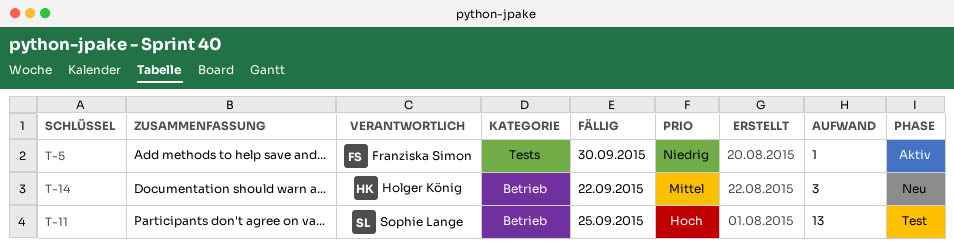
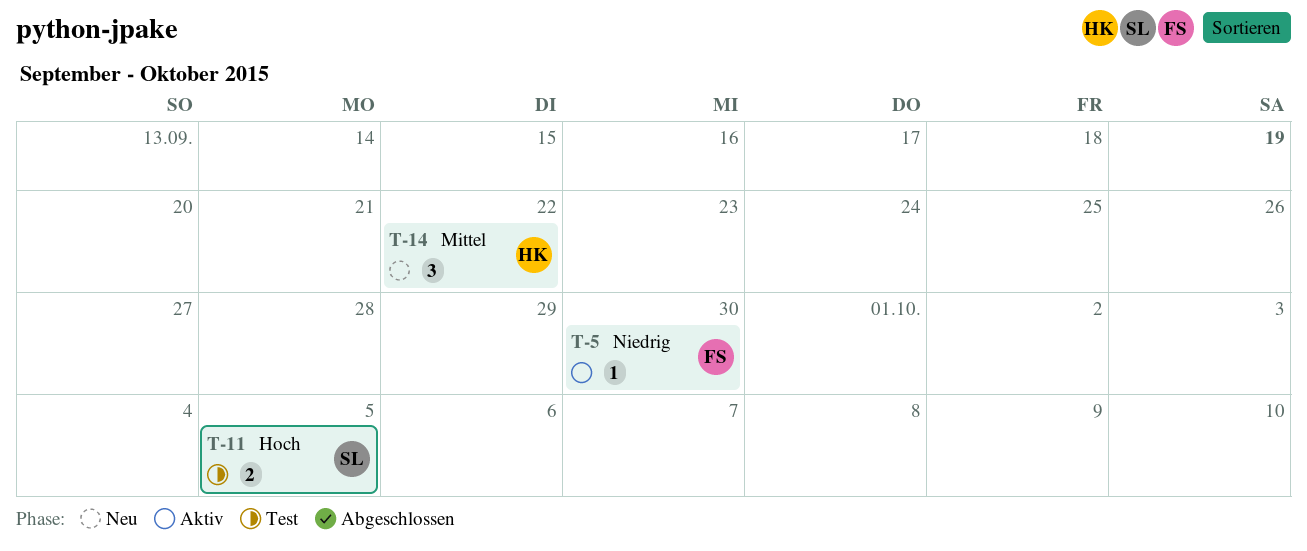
T-11, estimate: 13 -> 2
T-11, due: Sep 25 -> Oct 5

